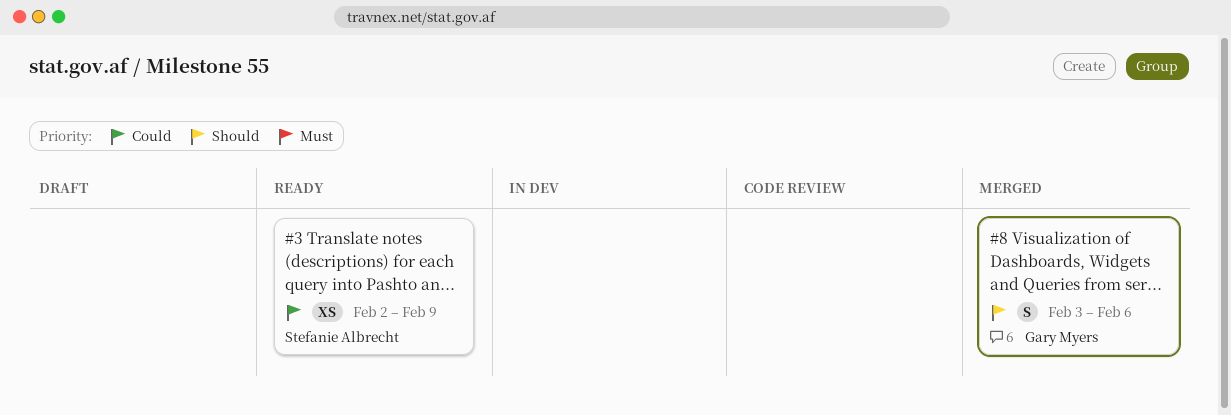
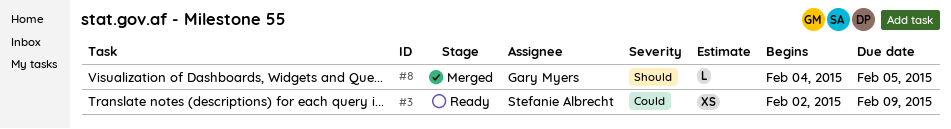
#8, estimate: S -> L
#8, start: Feb 3 -> Feb 4
#8, due: Feb 6 -> Feb 5

